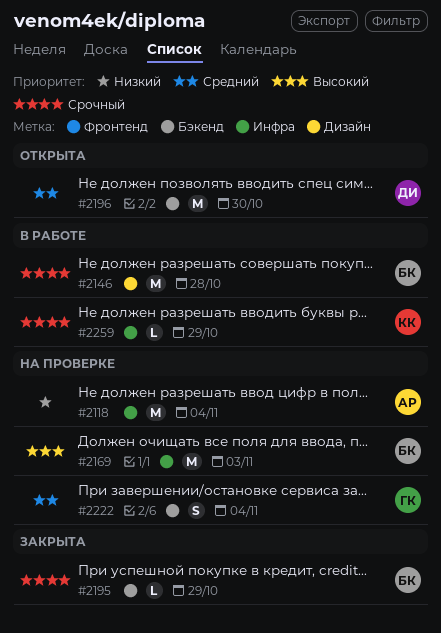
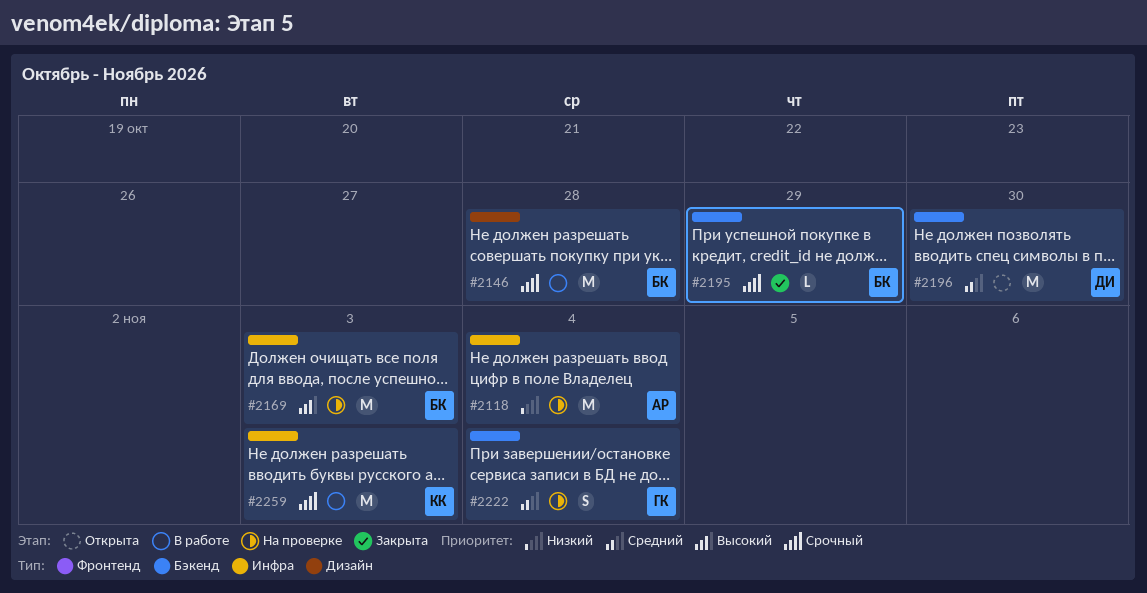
#2259, estimate: L -> M
#2259, due: Oct 29 -> Nov 3

